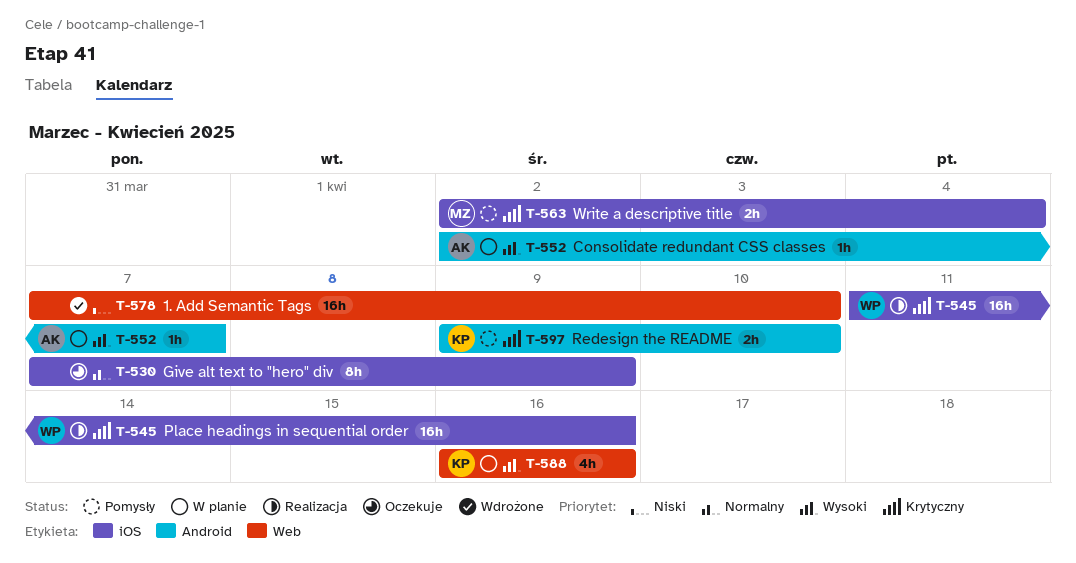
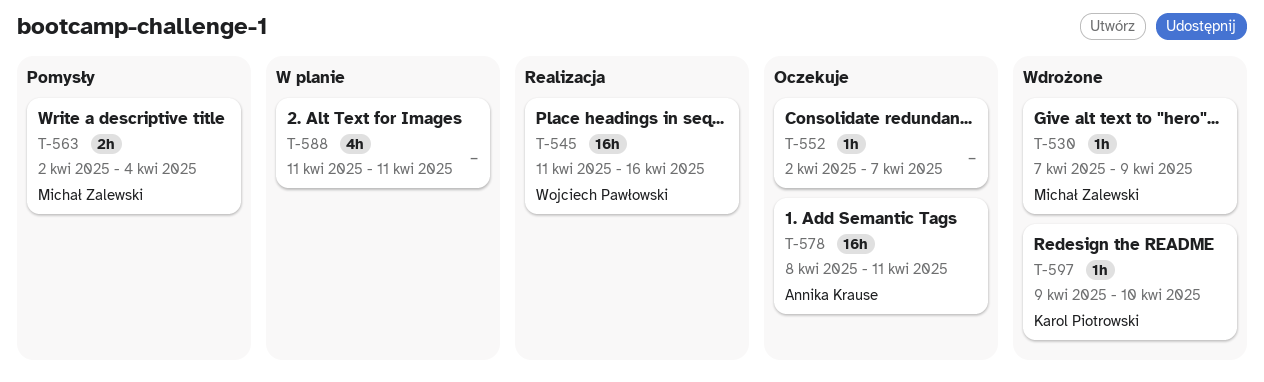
T-530, status: Oczekuje -> Wdrożone
T-530, owner: none -> Michał Zalewski
T-530, estimate: 8h -> 1h
T-552, status: W planie -> Oczekuje
T-552, owner: Annika Krause -> none
T-578, status: Wdrożone -> Oczekuje
T-578, owner: none -> Annika Krause
T-578, start: Apr 7 -> Apr 8
T-578, due: Apr 10 -> Apr 11
T-588, owner: Karol Piotrowski -> none
T-588, start: Apr 16 -> Apr 11
T-588, due: Apr 16 -> Apr 11
T-597, status: Pomysły -> Wdrożone
T-597, estimate: 2h -> 1h

